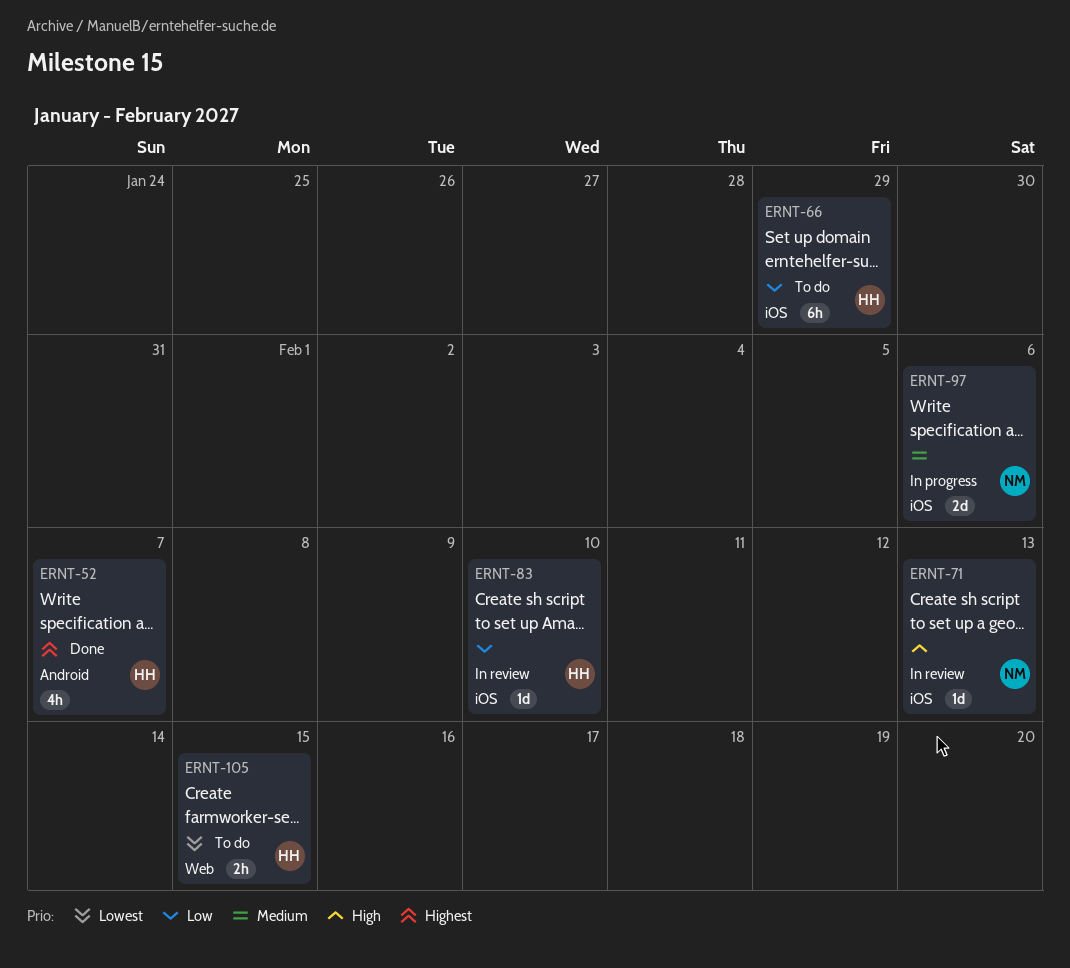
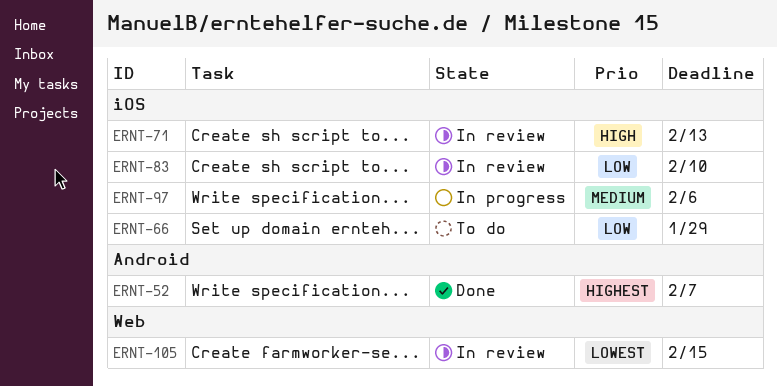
ERNT-105, status: To do -> In review

